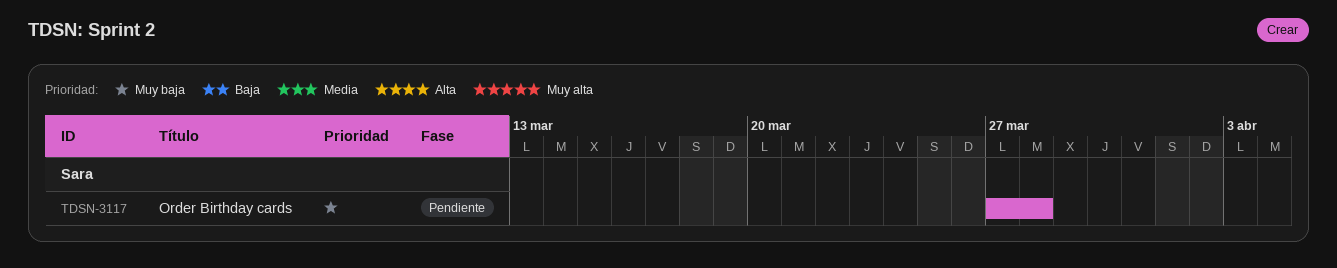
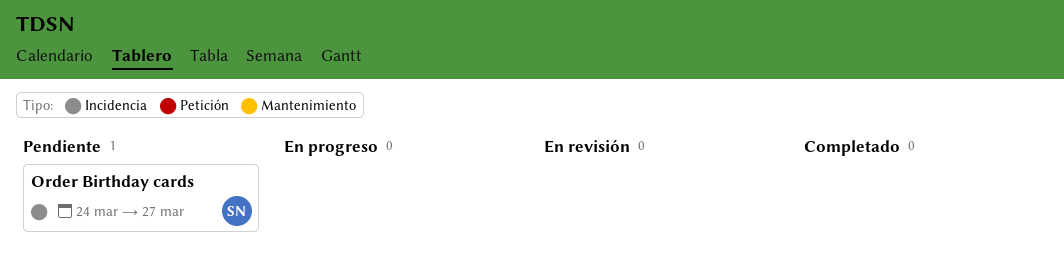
Order Birthday cards, start: Mar 27 -> Mar 24
Order Birthday cards, due: Mar 28 -> Mar 27

